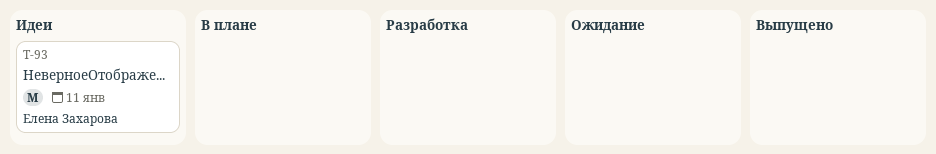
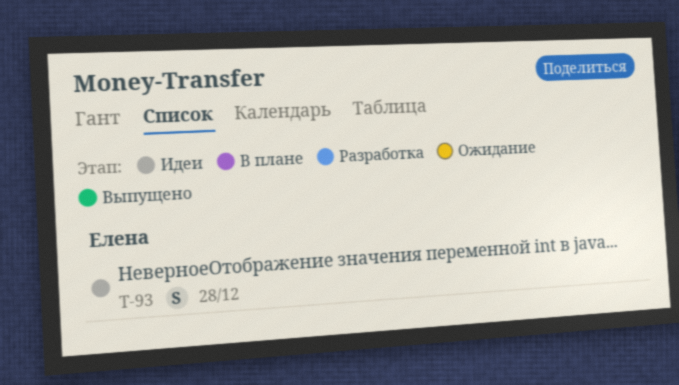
T-93, estimate: M -> S
T-93, due: Jan 11 -> Dec 28

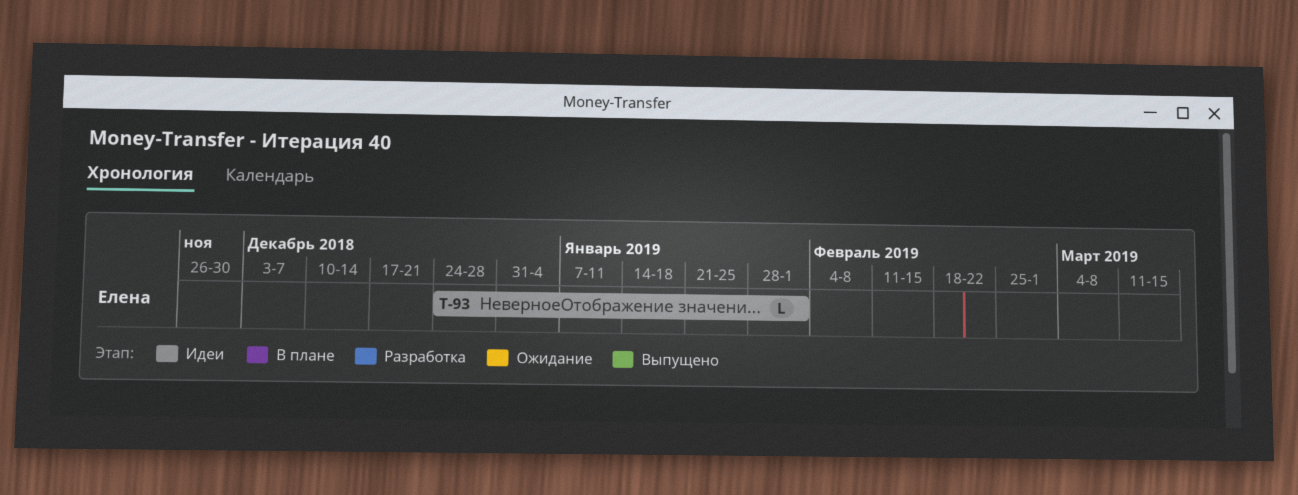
T-93, estimate: S -> L
T-93, due: Dec 28 -> Feb 1

